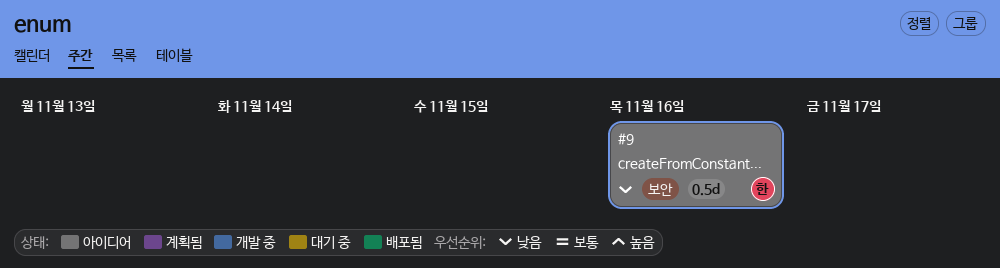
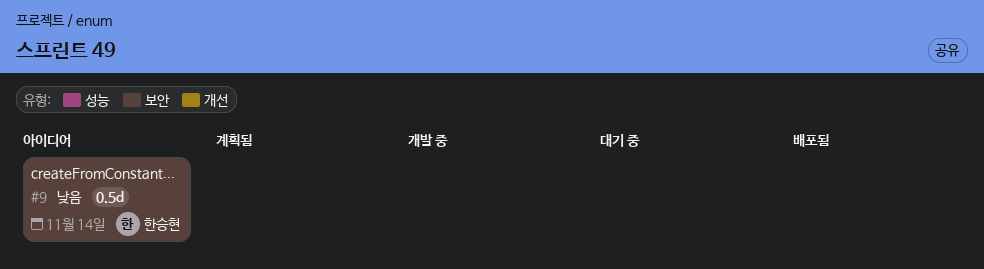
#9, due: Nov 16 -> Nov 14

